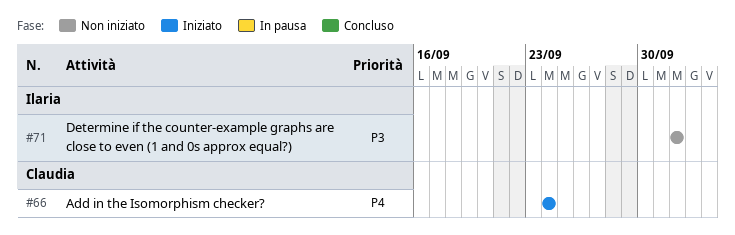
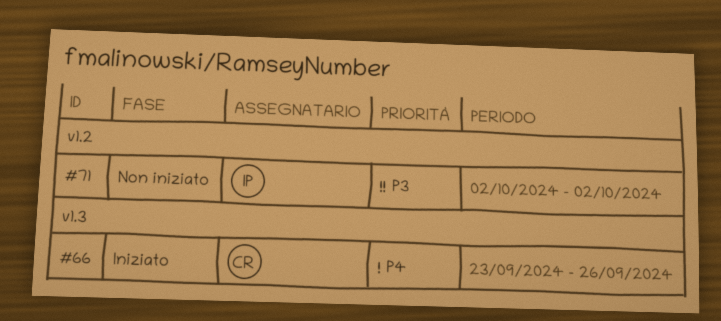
#66, start: Sep 24 -> Sep 23
#66, due: Sep 24 -> Sep 26

